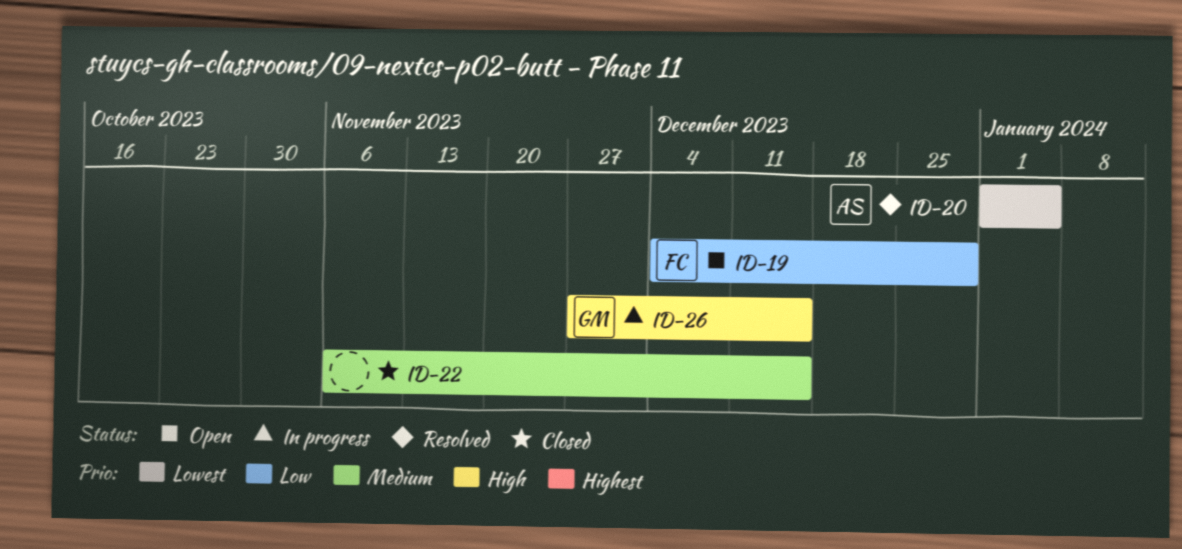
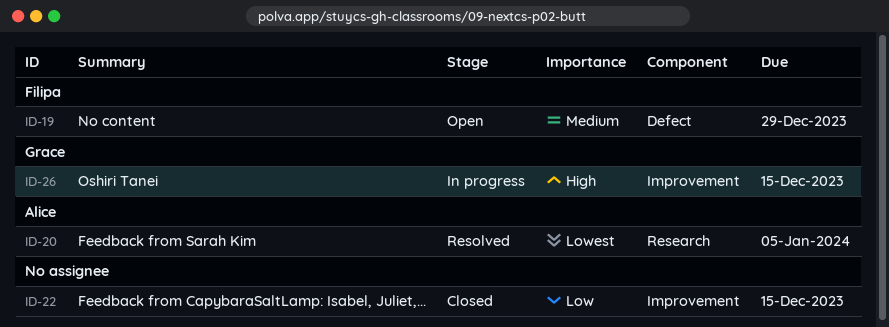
ID-19, priority: Low -> Medium
ID-22, priority: Medium -> Low

